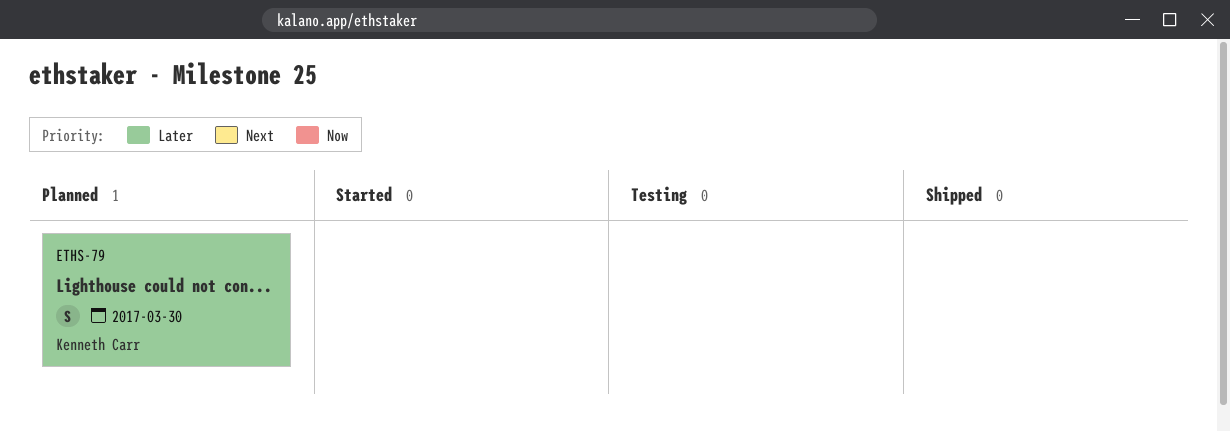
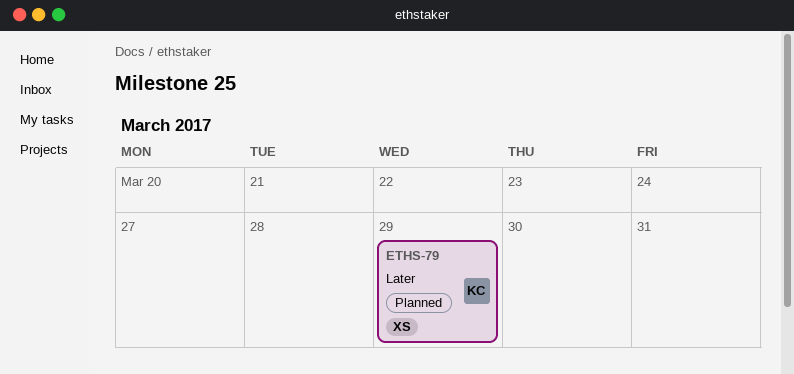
ETHS-79, estimate: S -> XS
ETHS-79, due: Mar 30 -> Mar 29

